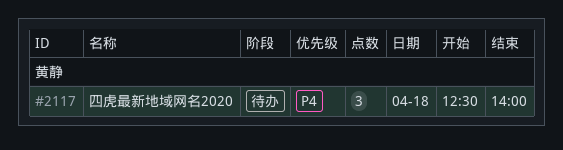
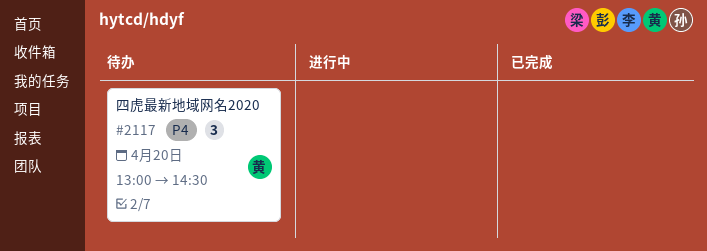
#2117, day: Apr 18 -> Apr 20
#2117, begins: 12:30 -> 13:00
#2117, ends: 14:00 -> 14:30

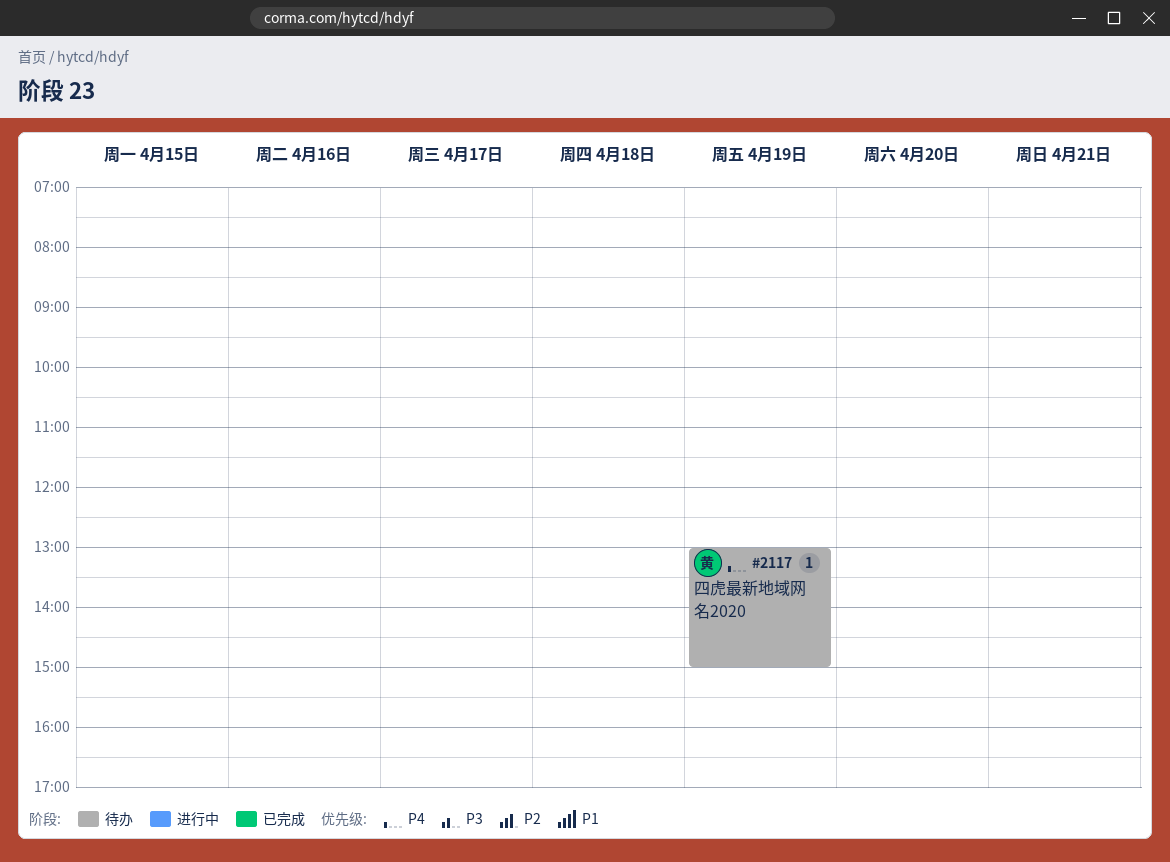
#2117, estimate: 3 -> 1
#2117, day: Apr 20 -> Apr 19
#2117, ends: 14:30 -> 15:00

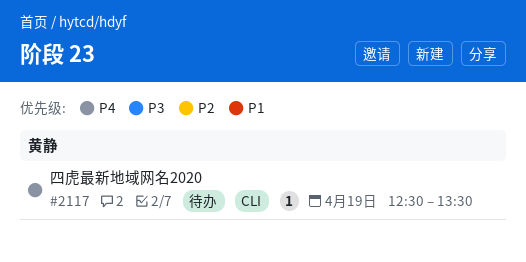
#2117, begins: 13:00 -> 12:30
#2117, ends: 15:00 -> 13:30

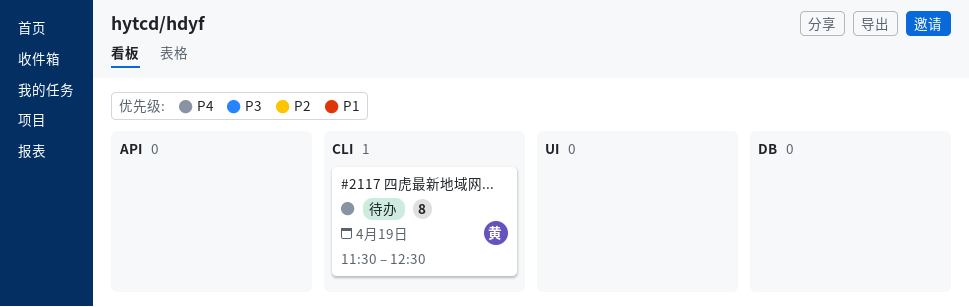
#2117, estimate: 1 -> 8
#2117, begins: 12:30 -> 11:30
#2117, ends: 13:30 -> 12:30

